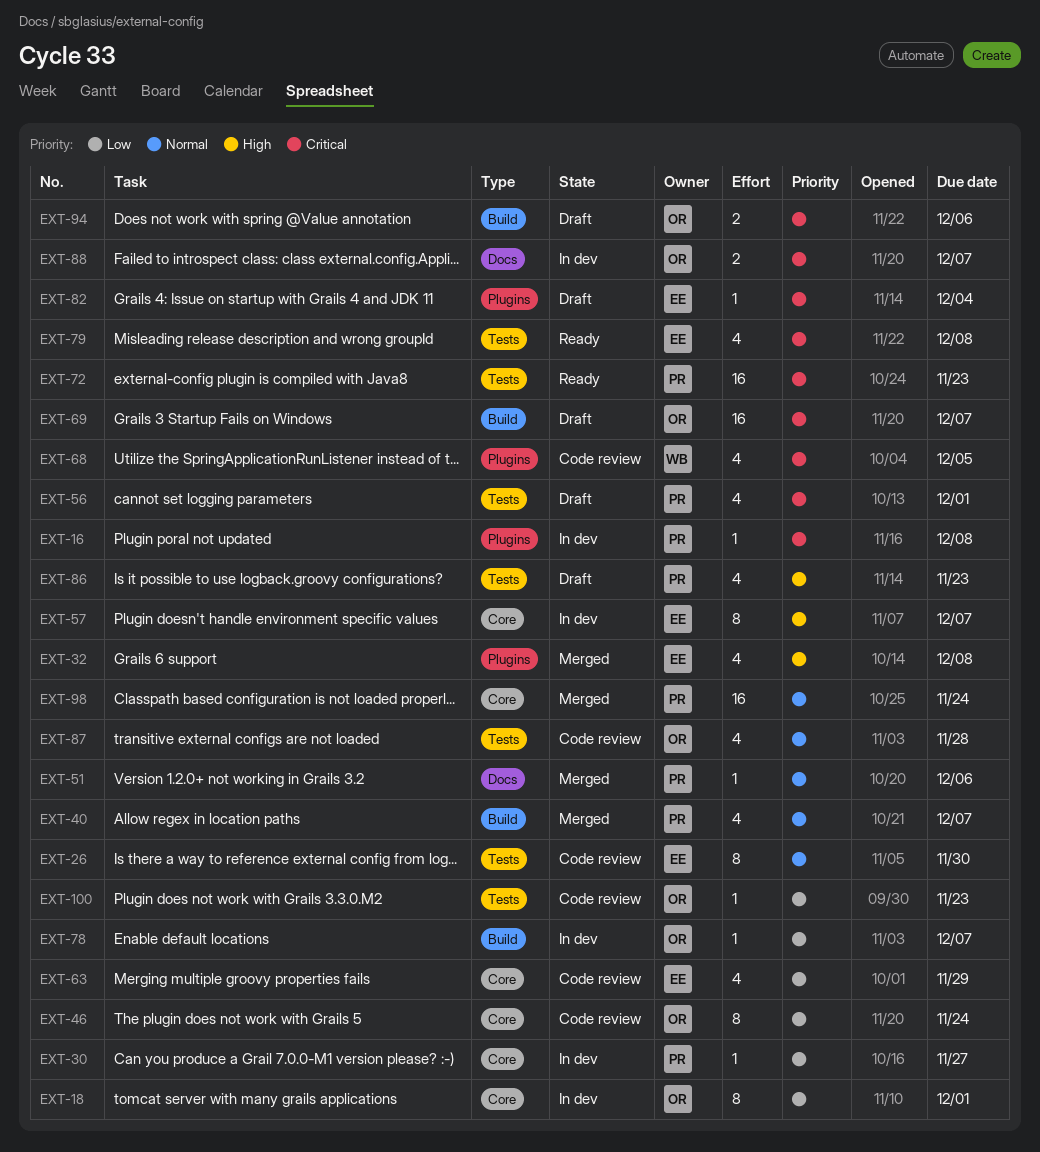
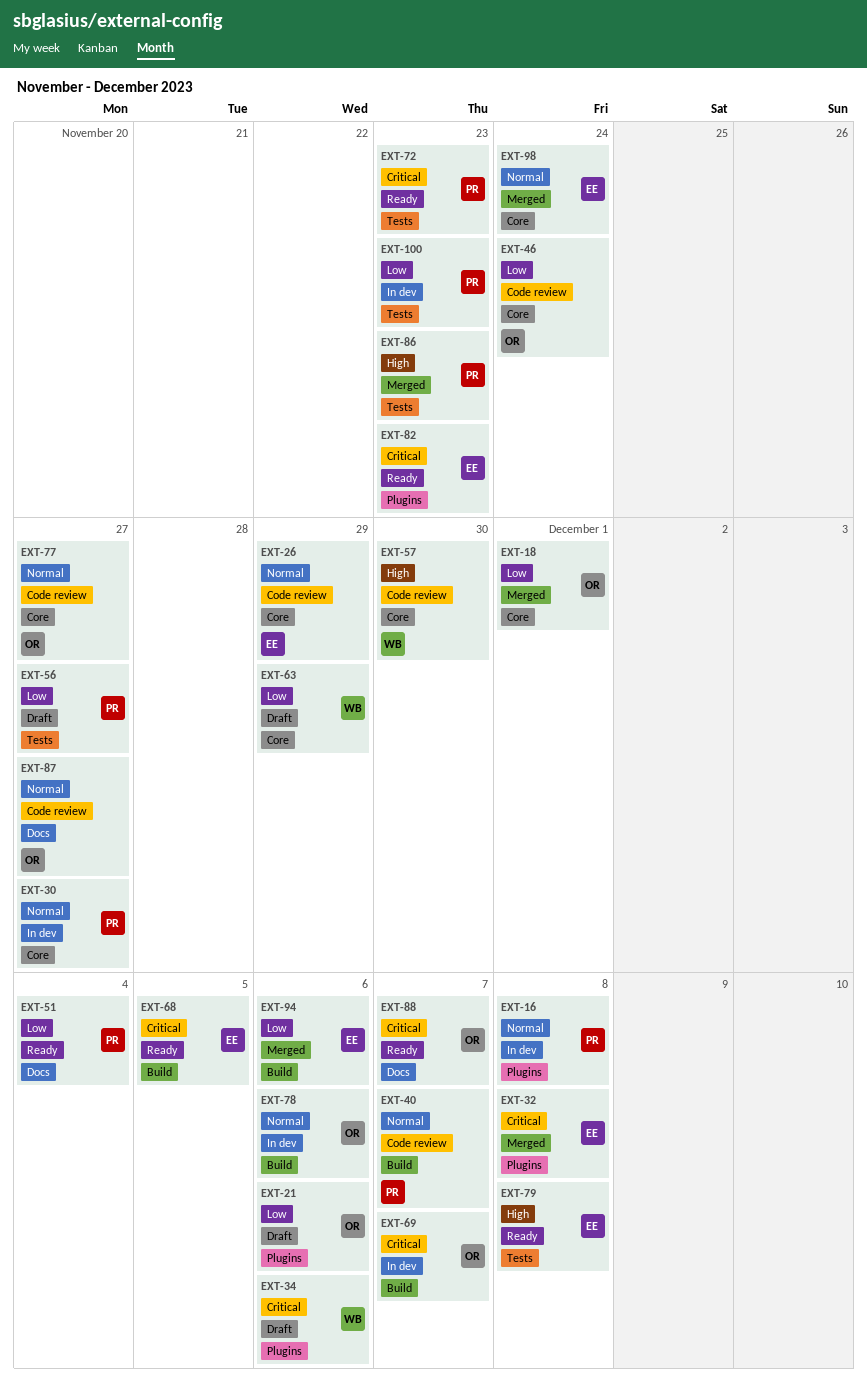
EXT-16, priority: Critical -> Normal
EXT-18, status: In dev -> Merged
EXT-21: none -> present
EXT-26, label: Tests -> Core
EXT-26, due: Nov 30 -> Nov 29
EXT-30, priority: Low -> Normal
EXT-32, priority: High -> Critical
EXT-34: none -> present
EXT-40, status: Merged -> Code review
EXT-51, status: Merged -> Ready
EXT-51, priority: Normal -> Low
EXT-51, due: Dec 6 -> Dec 4
EXT-56, priority: Critical -> Low
EXT-56, due: Dec 1 -> Nov 27
EXT-57, status: In dev -> Code review
EXT-57, owner: EE -> WB
EXT-57, due: Dec 7 -> Nov 30
EXT-63, status: Code review -> Draft
EXT-63, owner: EE -> WB
EXT-68, status: Code review -> Ready
EXT-68, owner: WB -> EE
EXT-68, label: Plugins -> Build
EXT-69, status: Draft -> In dev
EXT-77: none -> present
EXT-78, priority: Low -> Normal
EXT-78, due: Dec 7 -> Dec 6
EXT-79, priority: Critical -> High
EXT-82, status: Draft -> Ready
EXT-82, due: Dec 4 -> Nov 23
EXT-86, status: Draft -> Merged
EXT-87, label: Tests -> Docs
EXT-87, due: Nov 28 -> Nov 27
EXT-88, status: In dev -> Ready
EXT-94, status: Draft -> Merged
EXT-94, owner: OR -> EE
EXT-94, priority: Critical -> Low
EXT-98, owner: PR -> EE
EXT-100, status: Code review -> In dev
EXT-100, owner: OR -> PR

